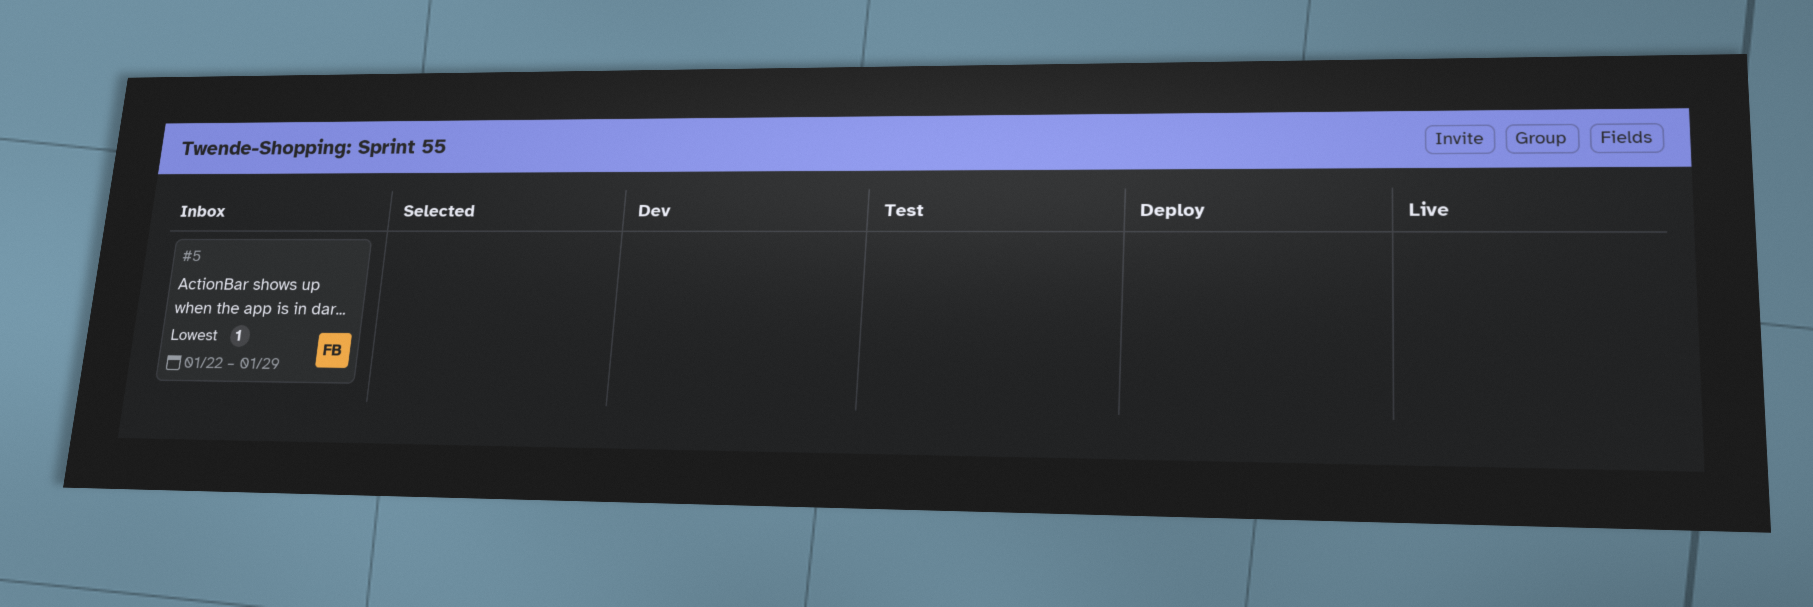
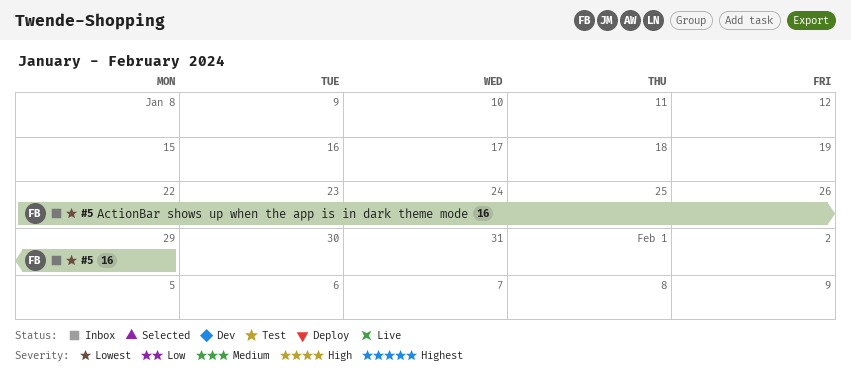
#5, estimate: 1 -> 16

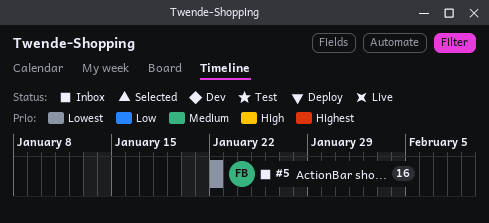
#5, due: Jan 29 -> Jan 22

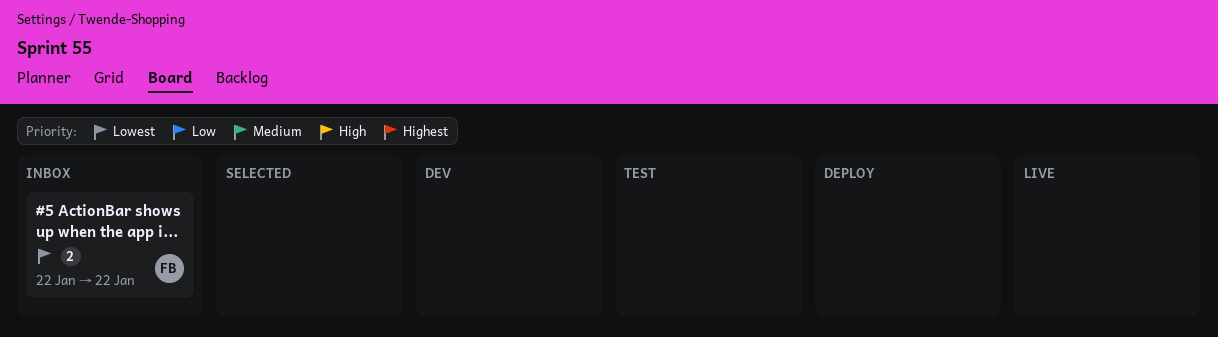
#5, estimate: 16 -> 2

